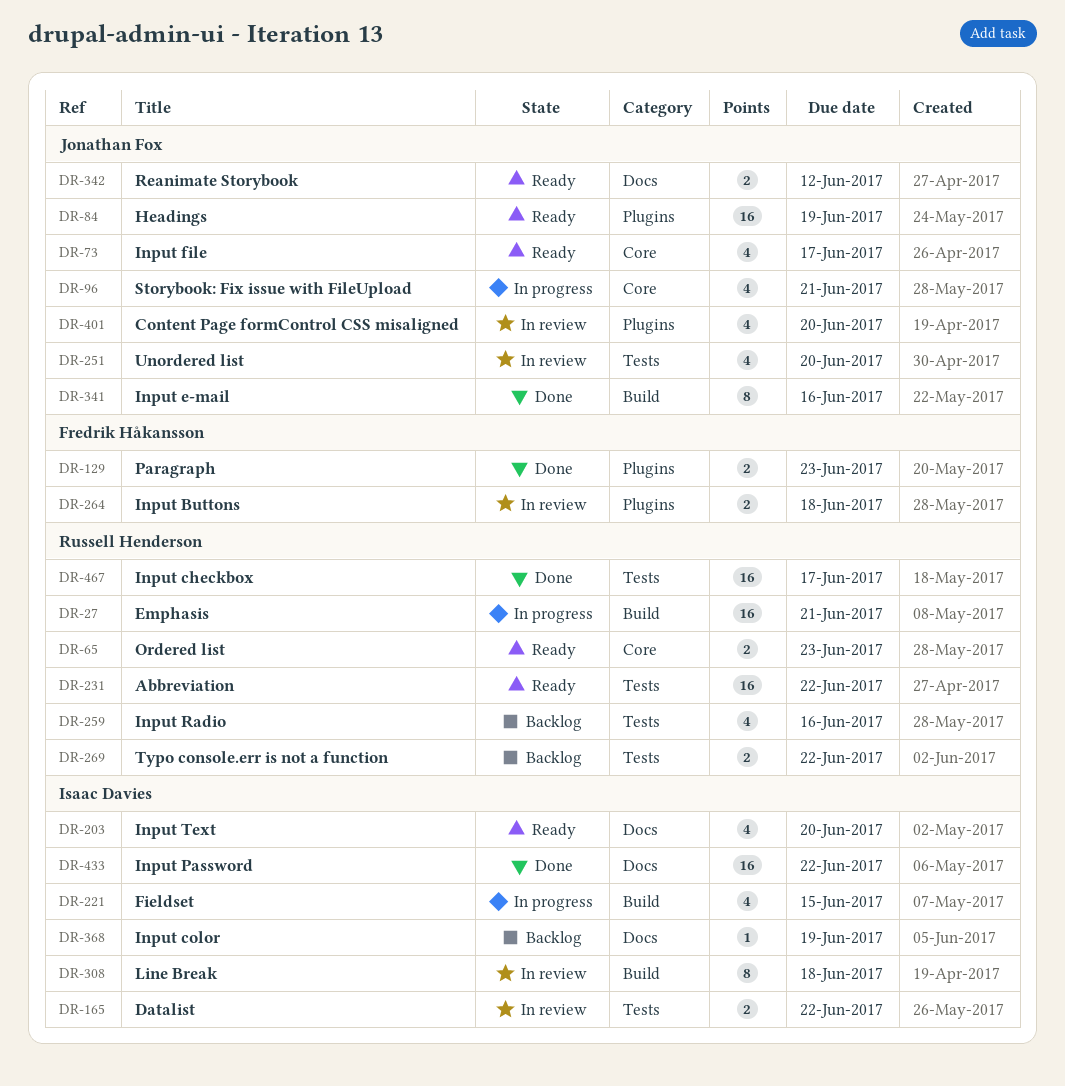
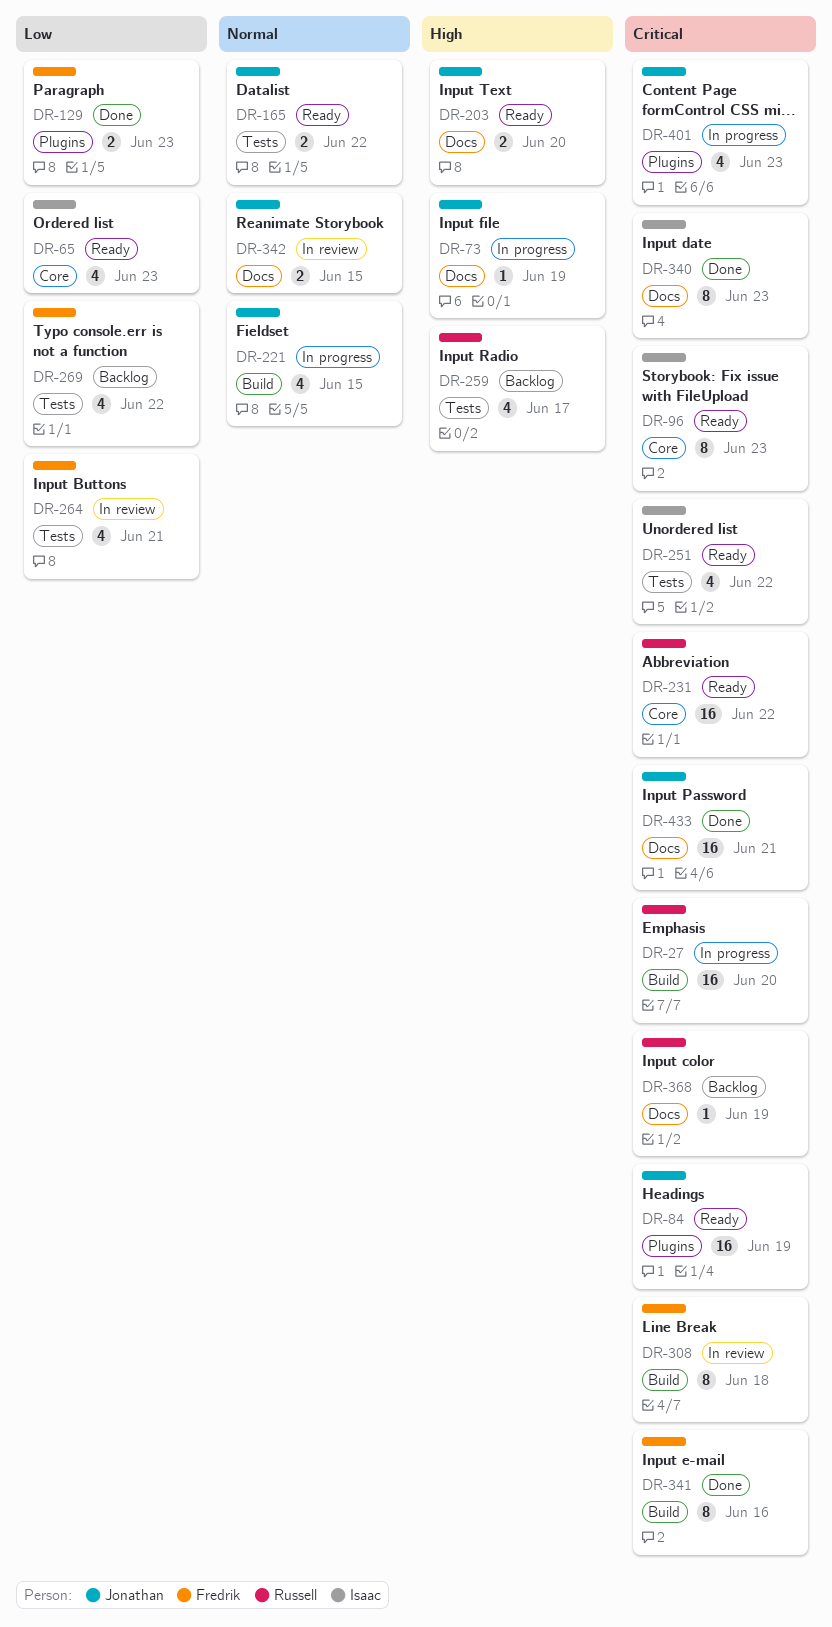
DR-27, due: Jun 21 -> Jun 20
DR-65, owner: Russell Henderson -> Isaac Davies
DR-65, estimate: 2 -> 4
DR-73, status: Ready -> In progress
DR-73, label: Core -> Docs
DR-73, estimate: 4 -> 1
DR-73, due: Jun 17 -> Jun 19
DR-96, status: In progress -> Ready
DR-96, owner: Jonathan Fox -> Isaac Davies
DR-96, estimate: 4 -> 8
DR-96, due: Jun 21 -> Jun 23
DR-165, status: In review -> Ready
DR-165, owner: Isaac Davies -> Jonathan Fox
DR-203, owner: Isaac Davies -> Jonathan Fox
DR-203, estimate: 4 -> 2
DR-221, owner: Isaac Davies -> Jonathan Fox
DR-231, label: Tests -> Core
DR-251, status: In review -> Ready
DR-251, owner: Jonathan Fox -> Isaac Davies
DR-251, due: Jun 20 -> Jun 22
DR-259, due: Jun 16 -> Jun 17
DR-264, label: Plugins -> Tests
DR-264, estimate: 2 -> 4
DR-264, due: Jun 18 -> Jun 21
DR-269, owner: Russell Henderson -> Fredrik Håkansson
DR-269, estimate: 2 -> 4
DR-308, owner: Isaac Davies -> Fredrik Håkansson
DR-340: none -> present
DR-341, owner: Jonathan Fox -> Fredrik Håkansson
DR-342, status: Ready -> In review
DR-342, due: Jun 12 -> Jun 15
DR-368, owner: Isaac Davies -> Russell Henderson
DR-401, status: In review -> In progress
DR-401, due: Jun 20 -> Jun 23
DR-433, owner: Isaac Davies -> Jonathan Fox
DR-433, due: Jun 22 -> Jun 21
DR-467: present -> none

